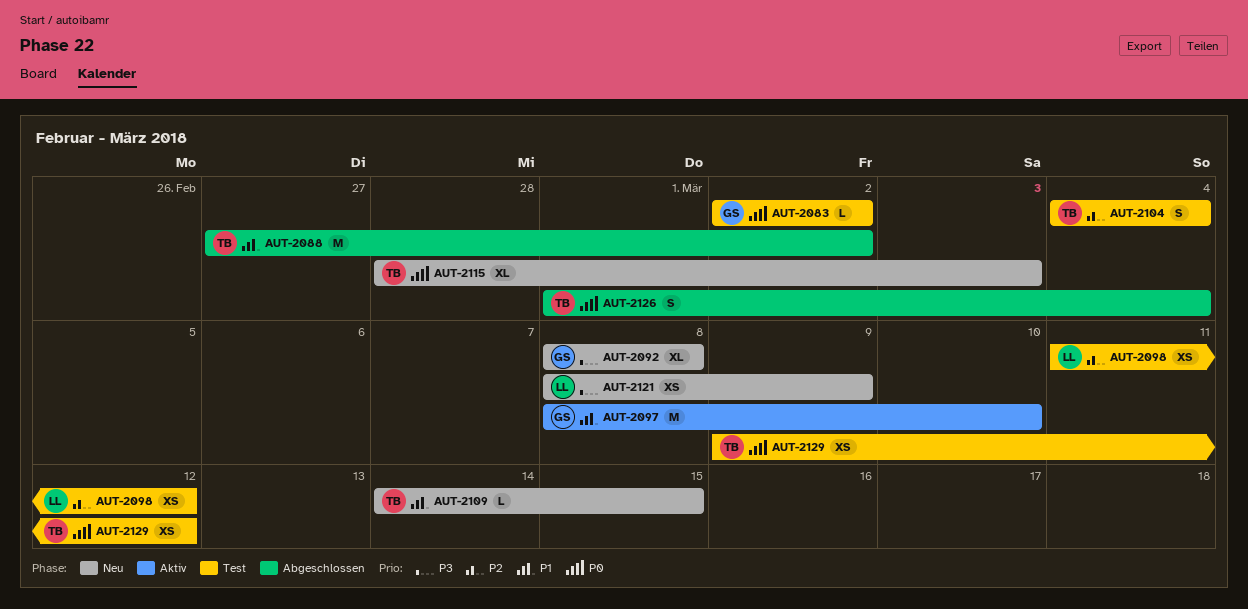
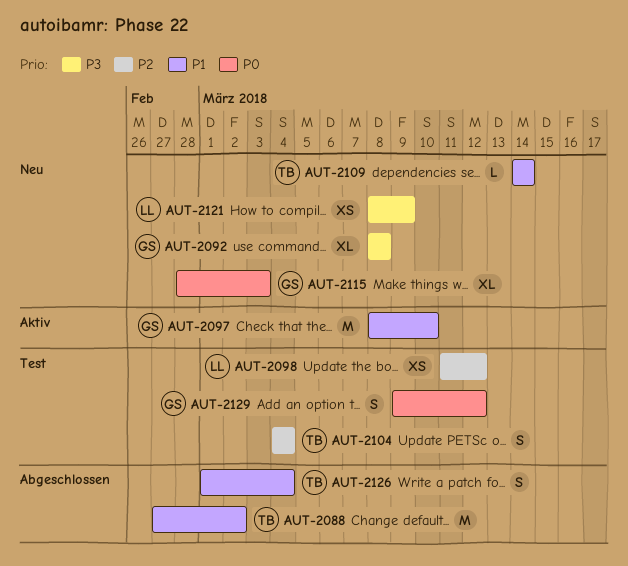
AUT-2083: present -> none
AUT-2109, due: Mar 15 -> Mar 14
AUT-2115, owner: TB -> GS
AUT-2126, priority: P0 -> P1
AUT-2129, owner: TB -> GS
AUT-2129, estimate: XS -> S

